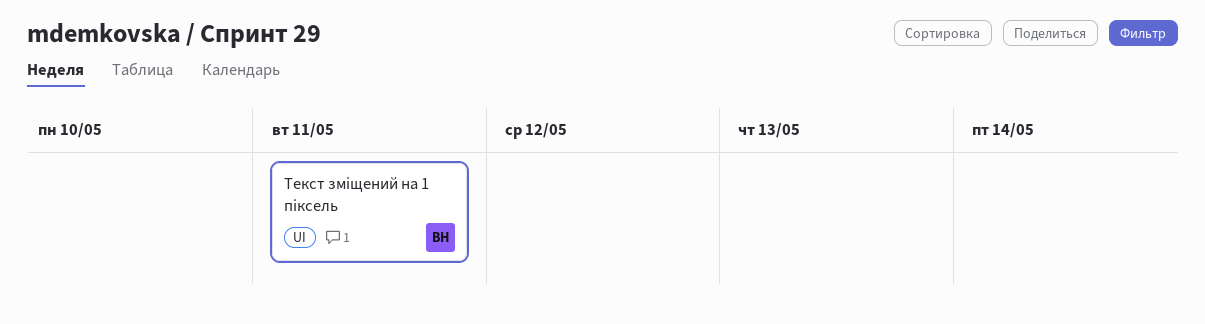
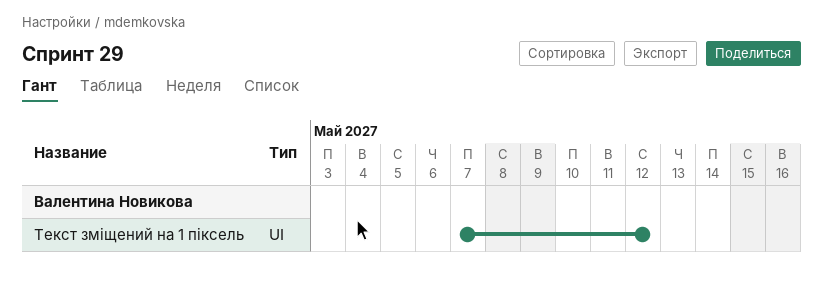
Текст зміщений на 1 піксель, due: May 11 -> May 12

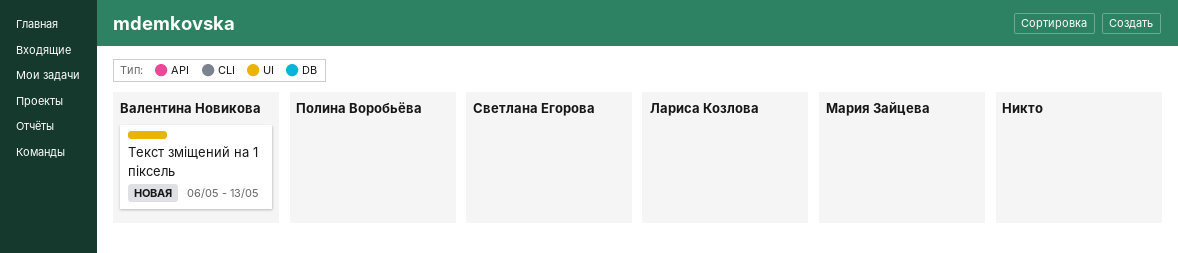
Текст зміщений на 1 піксель, start: May 7 -> May 6
Текст зміщений на 1 піксель, due: May 12 -> May 13

